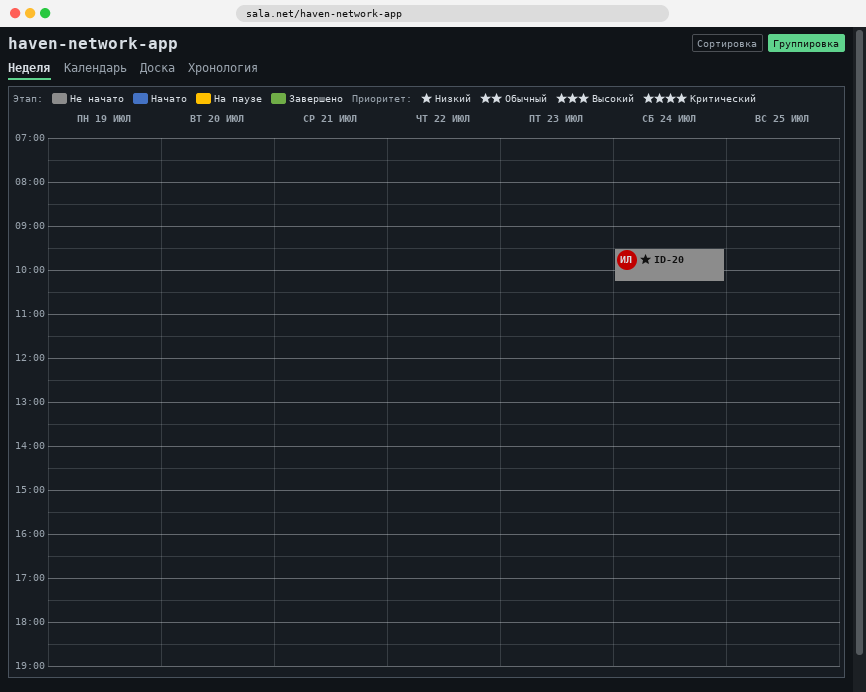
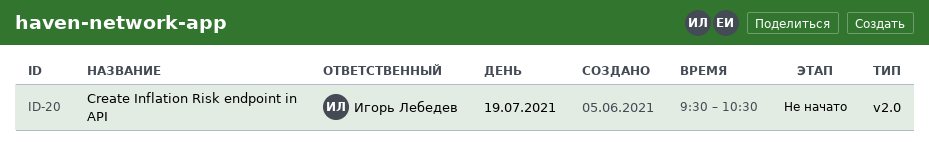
ID-20, day: Jul 24 -> Jul 19
ID-20, ends: 10:15 -> 10:30

